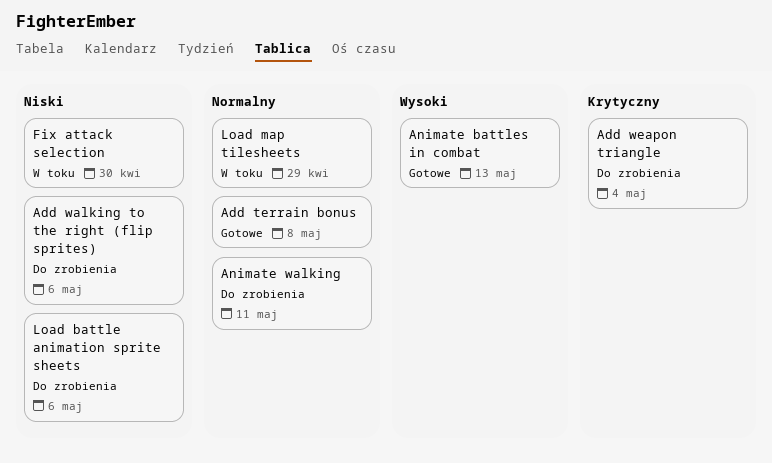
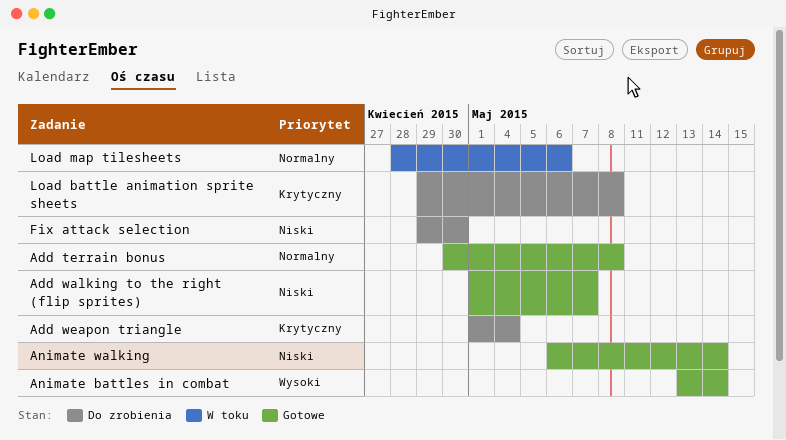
Add walking to the right (flip sprites), status: Do zrobienia -> Gotowe
Add walking to the right (flip sprites), due: May 6 -> May 7
Animate battles in combat, due: May 13 -> May 14
Animate walking, status: Do zrobienia -> Gotowe
Animate walking, priority: Normalny -> Niski
Animate walking, due: May 11 -> May 14
Fix attack selection, status: W toku -> Do zrobienia
Load battle animation sprite sheets, priority: Niski -> Krytyczny
Load battle animation sprite sheets, due: May 6 -> May 8
Load map tilesheets, due: Apr 29 -> May 6

